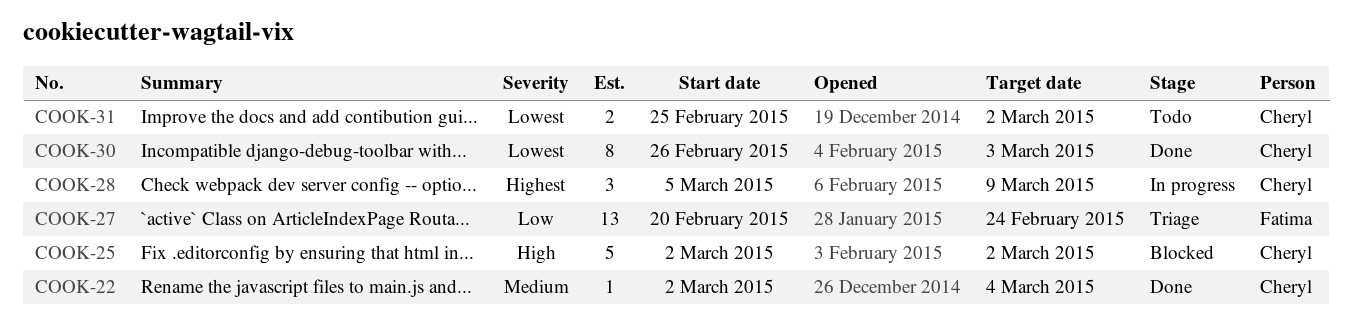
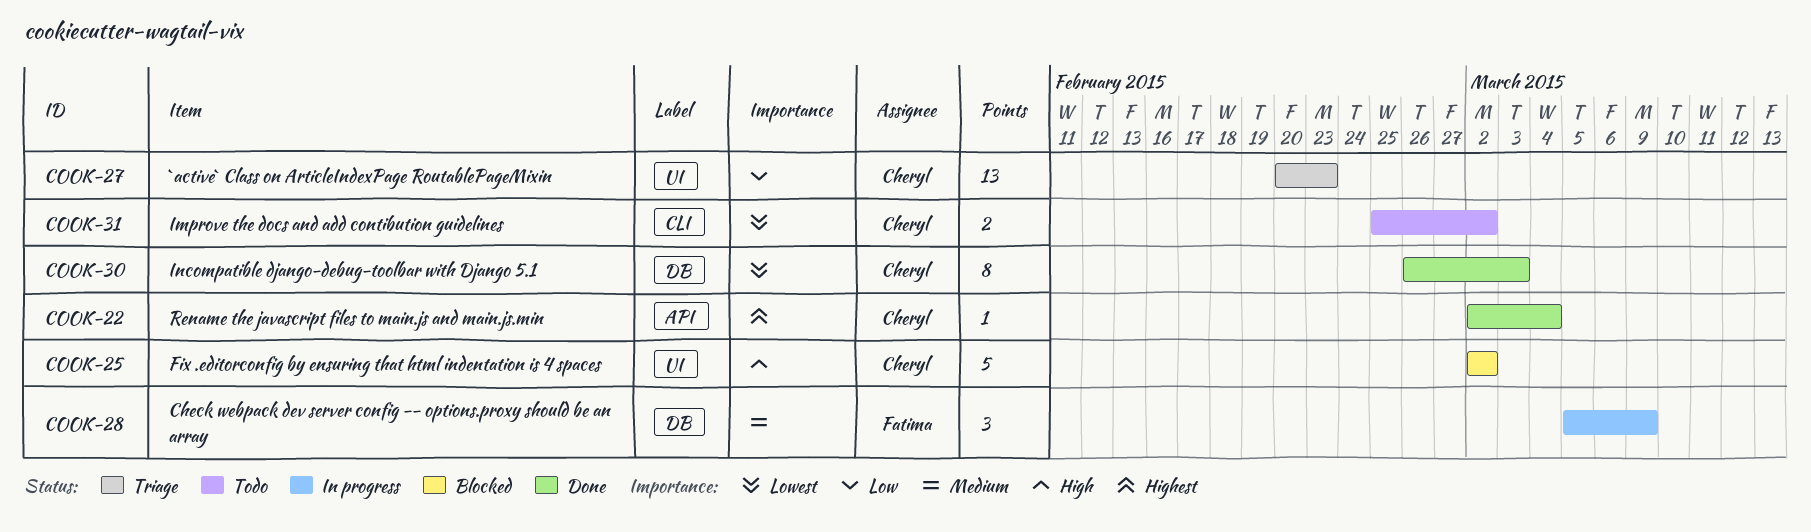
COOK-22, priority: Medium -> Highest
COOK-27, owner: Fatima -> Cheryl
COOK-27, due: Feb 24 -> Feb 23
COOK-28, owner: Cheryl -> Fatima
COOK-28, priority: Highest -> Medium

